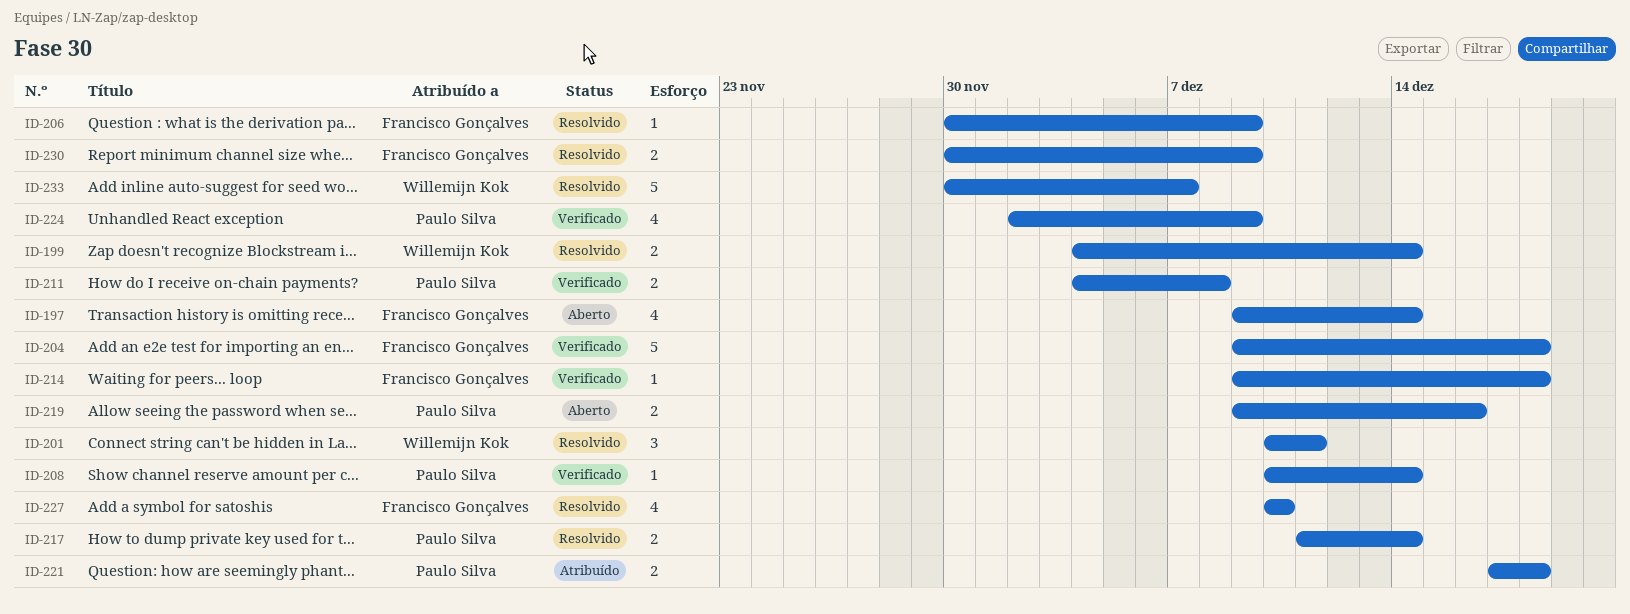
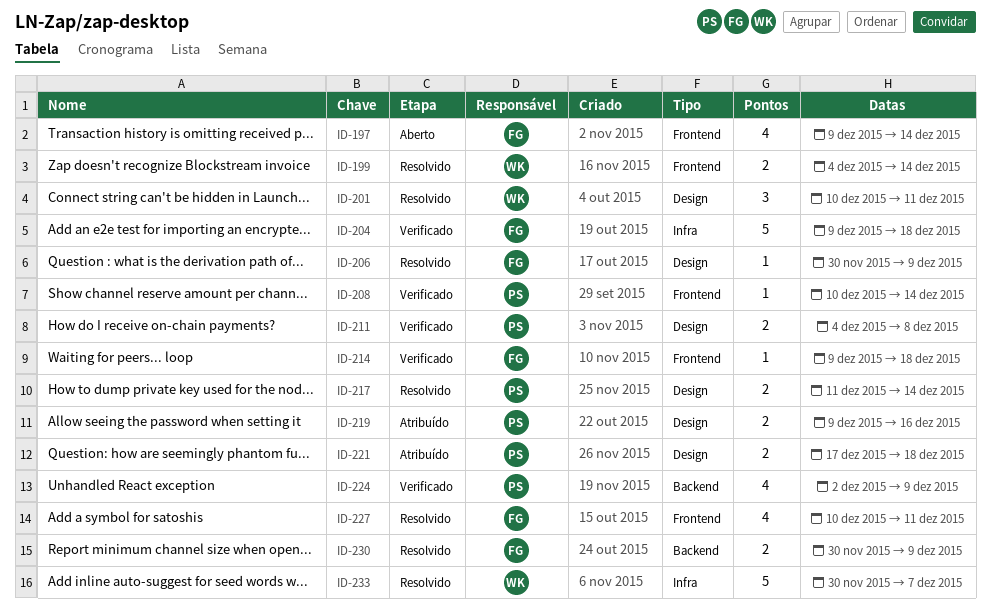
ID-219, status: Aberto -> Atribuído
ID-227, due: Dec 10 -> Dec 11

